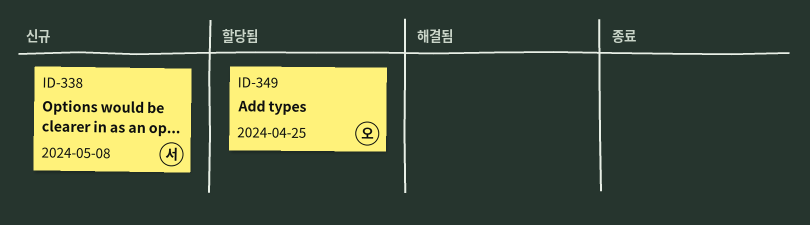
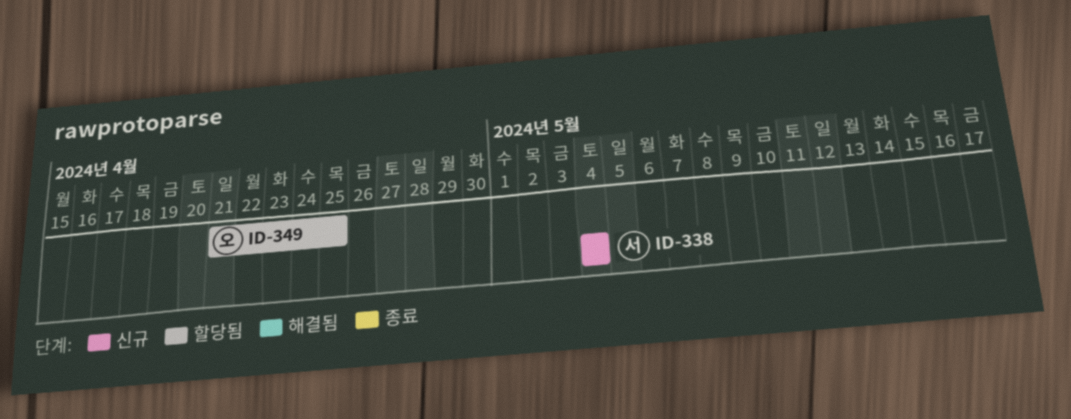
ID-338, due: May 8 -> May 4

